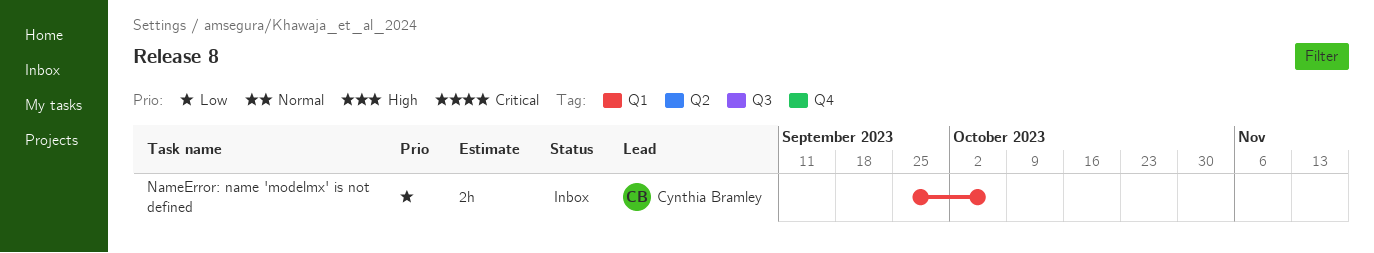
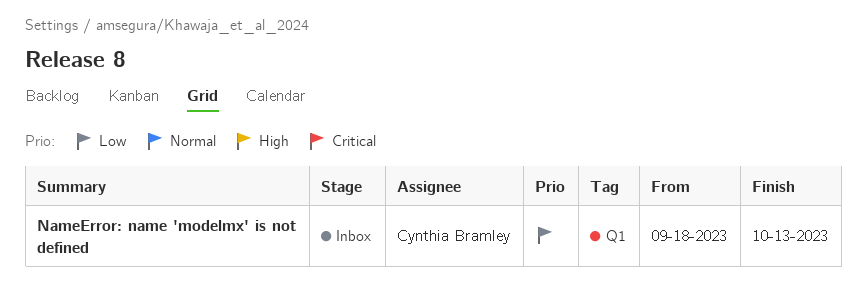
NameError: name 'modelmx' is not defined, start: Sep 25 -> Sep 18
NameError: name 'modelmx' is not defined, due: Oct 6 -> Oct 13

